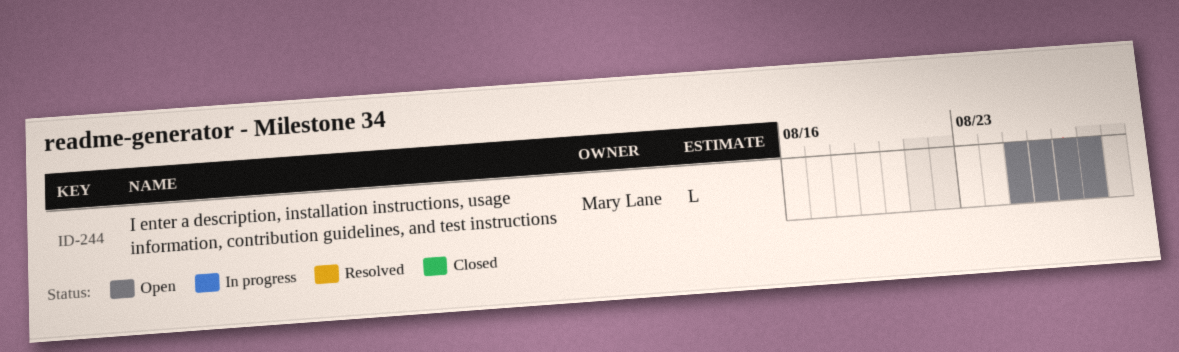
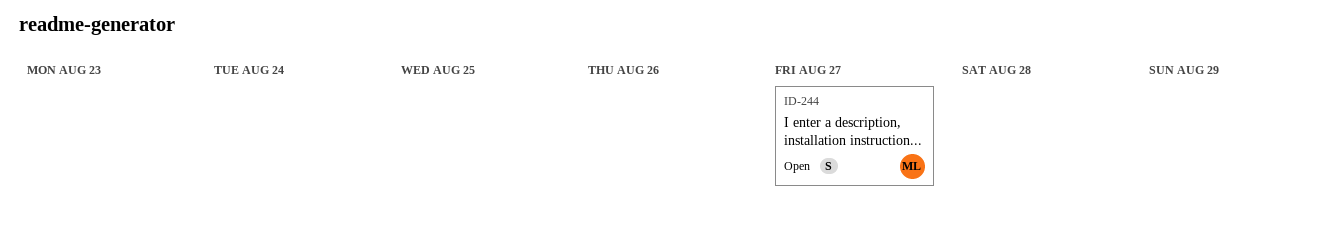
ID-244, estimate: L -> S
ID-244, due: Aug 28 -> Aug 27

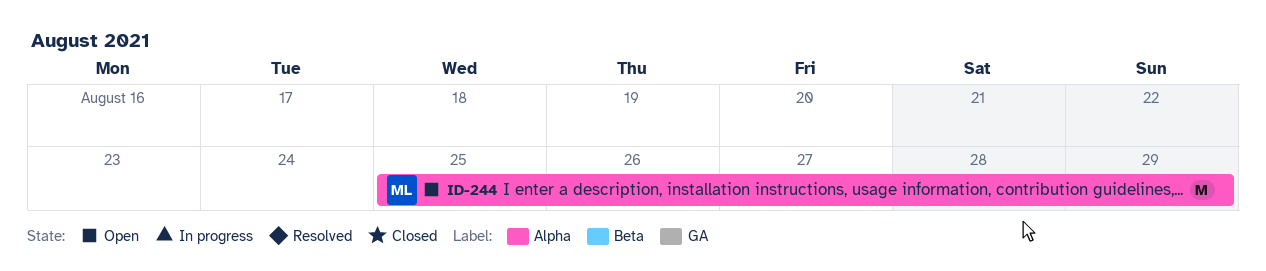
ID-244, estimate: S -> M
ID-244, due: Aug 27 -> Aug 29

